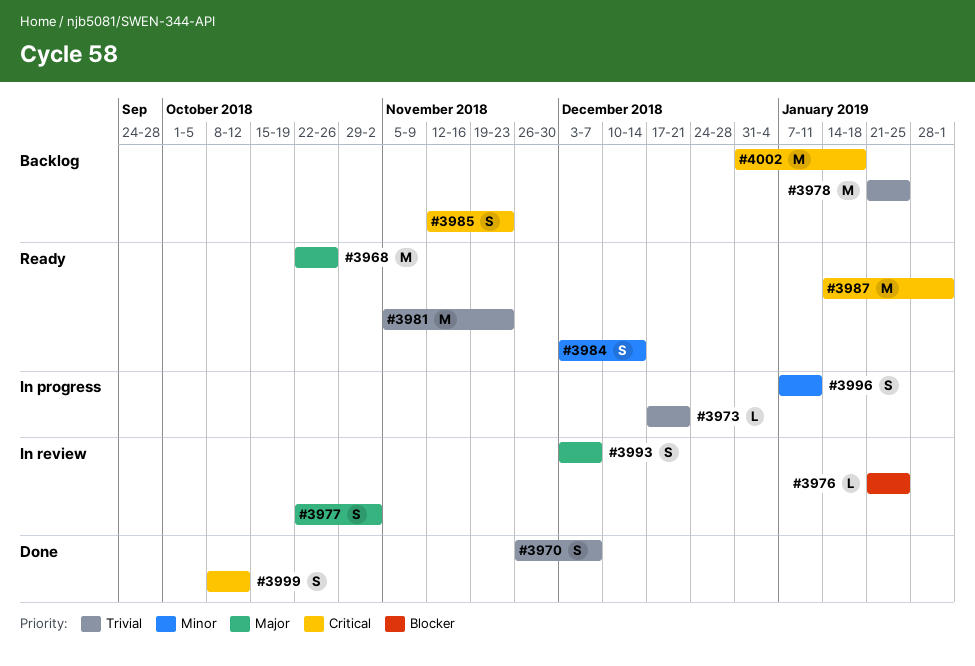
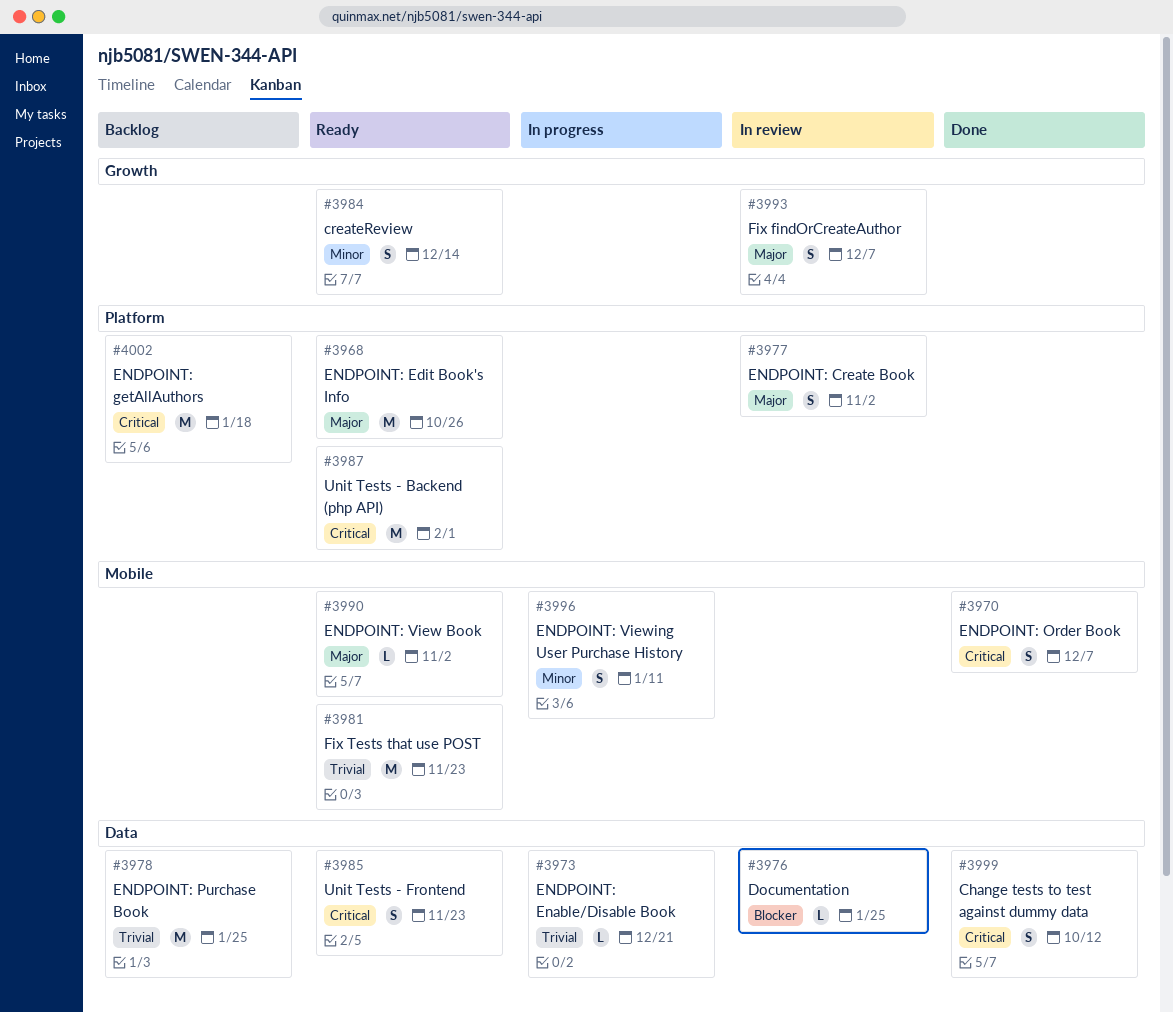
#3970, priority: Trivial -> Critical
#3985, status: Backlog -> Ready
#3990: none -> present

